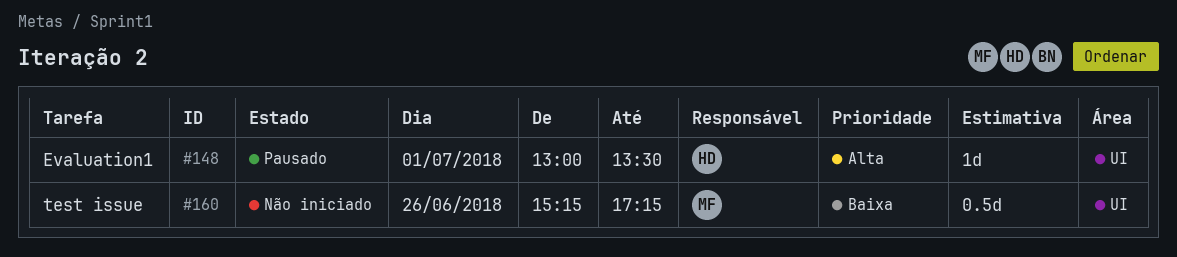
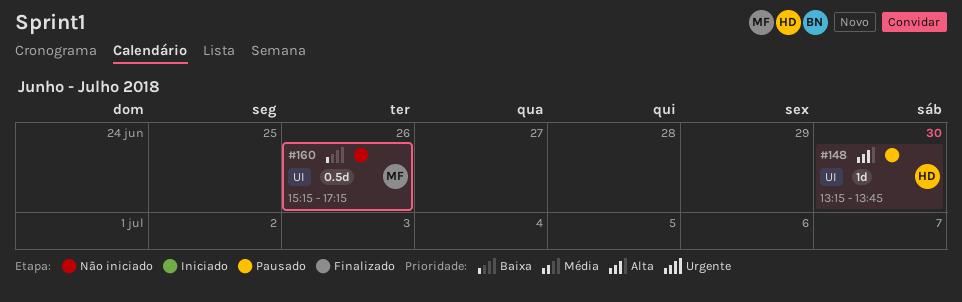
#148, day: Jul 1 -> Jun 30
#148, begins: 13:00 -> 13:15
#148, ends: 13:30 -> 13:45

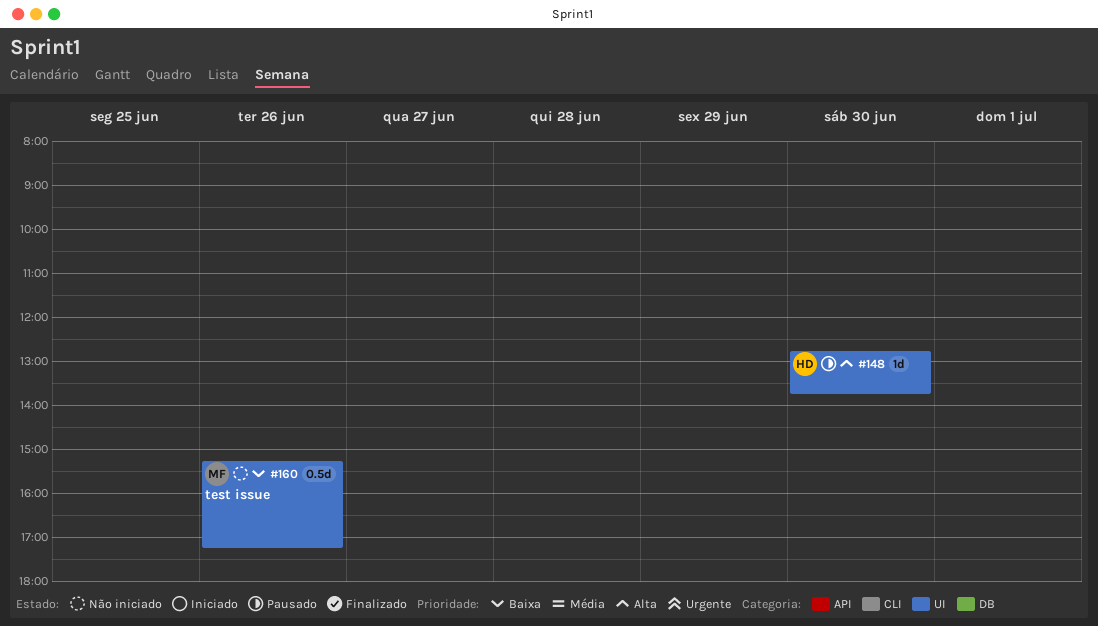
#148, begins: 13:15 -> 12:45

